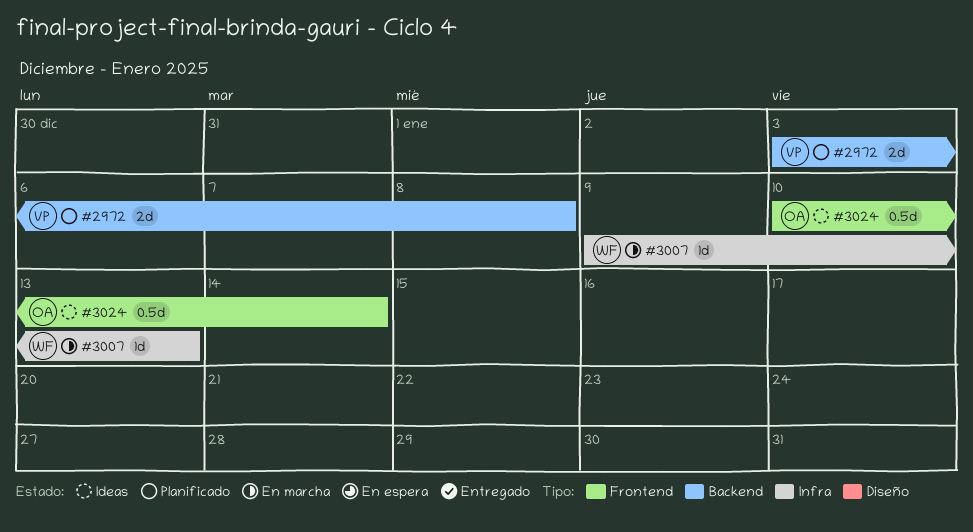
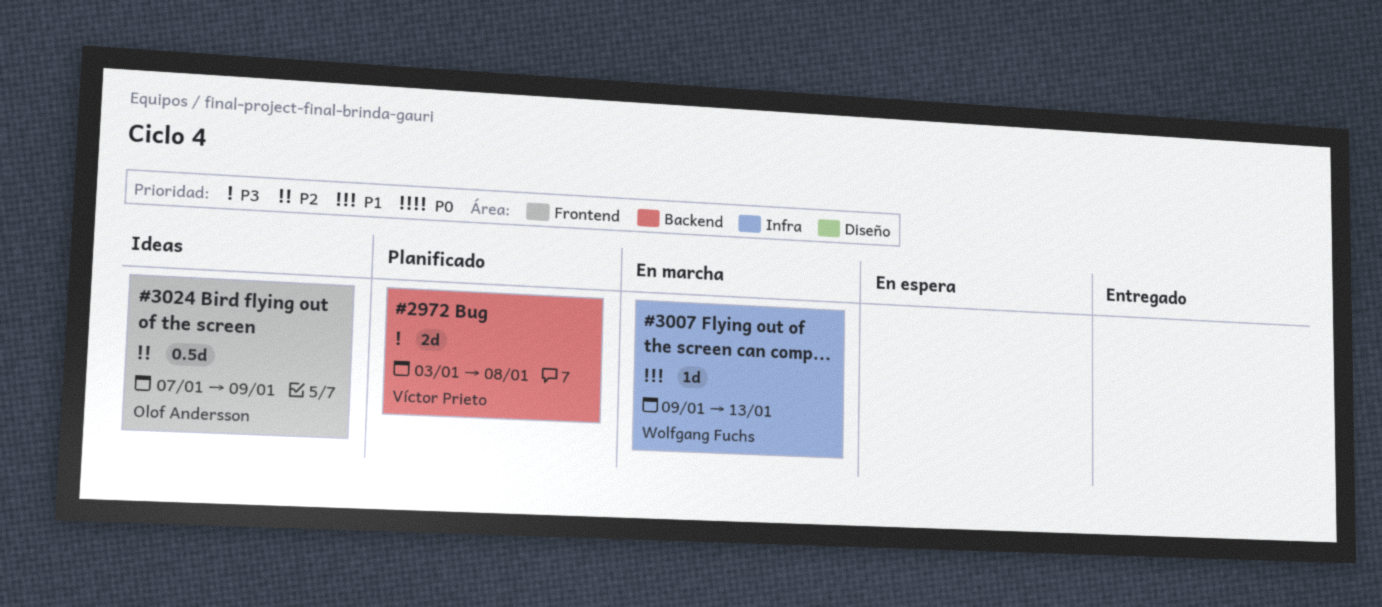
#3024, start: Jan 10 -> Jan 7
#3024, due: Jan 14 -> Jan 9

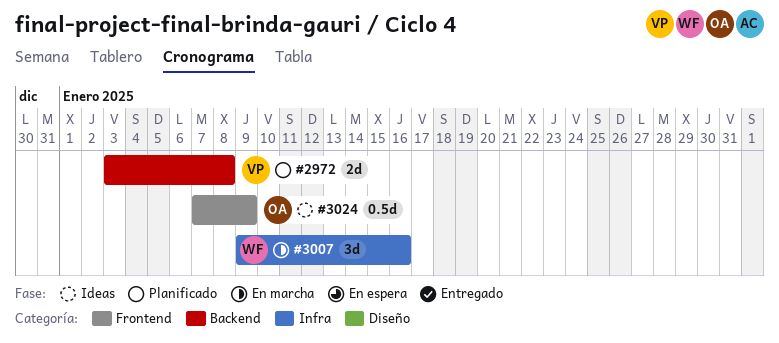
#3007, estimate: 1d -> 3d
#3007, due: Jan 13 -> Jan 16

